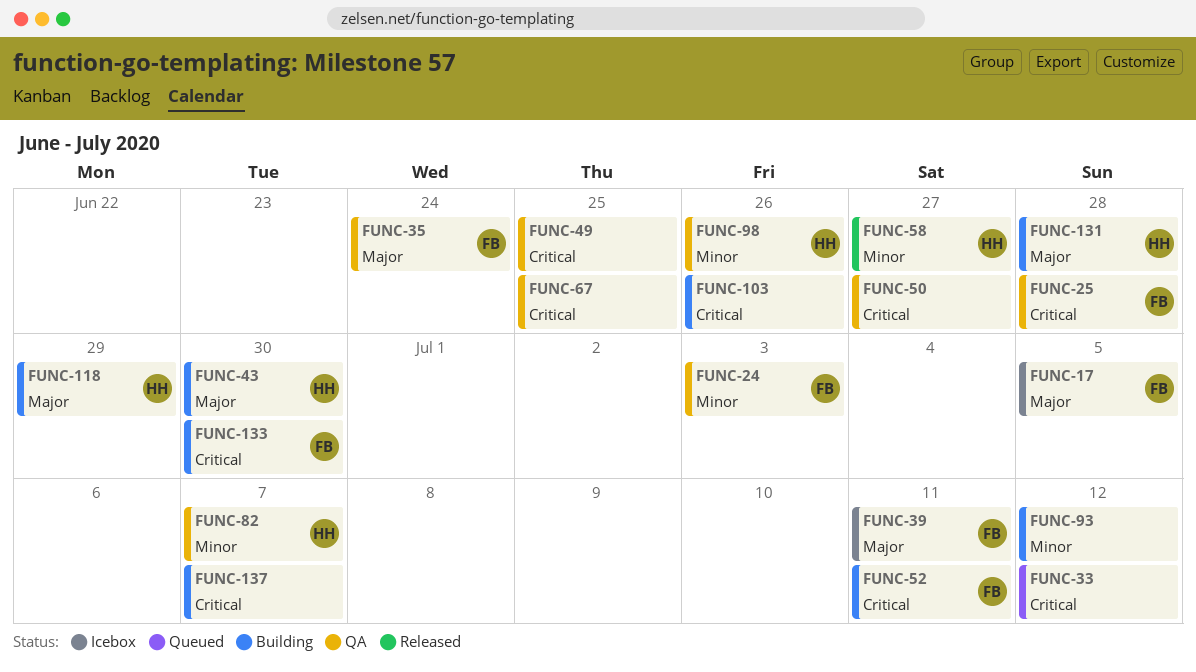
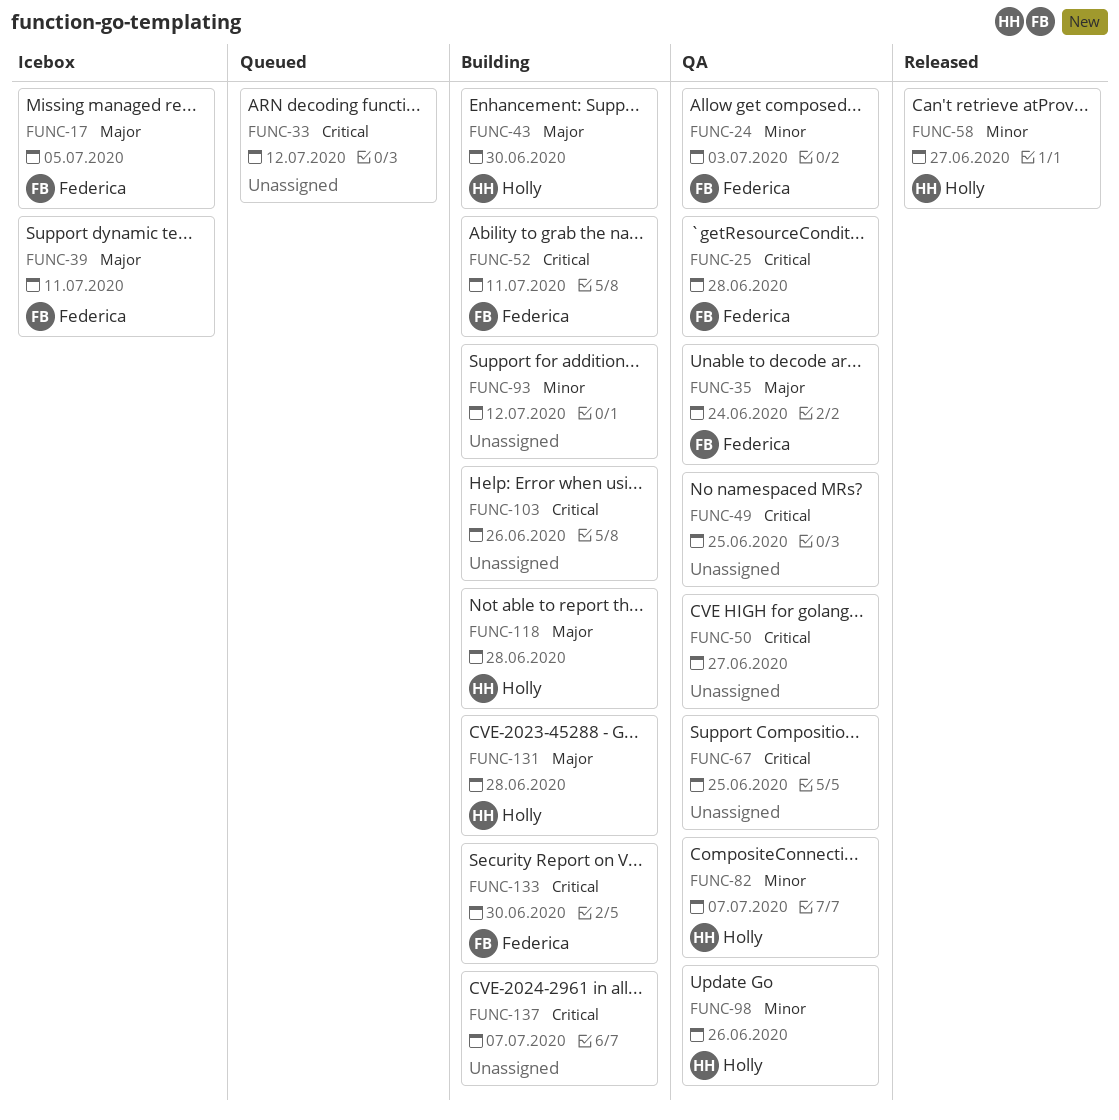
FUNC-118, due: Jun 29 -> Jun 28

